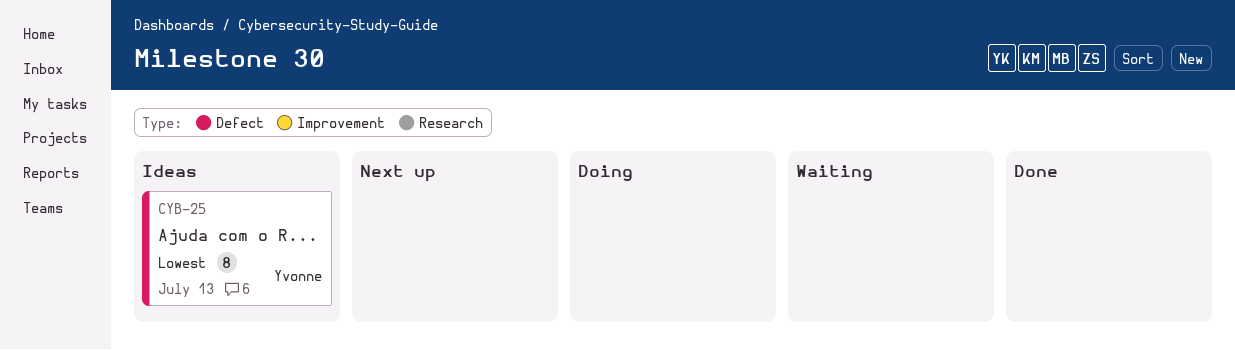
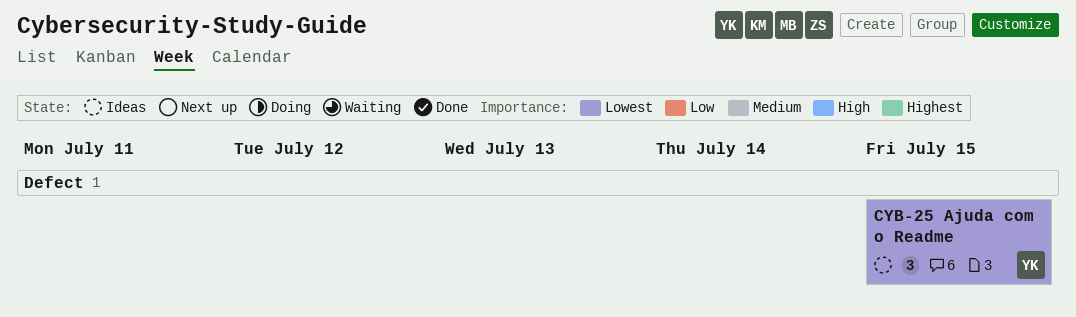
CYB-25, estimate: 8 -> 3
CYB-25, due: Jul 13 -> Jul 15

